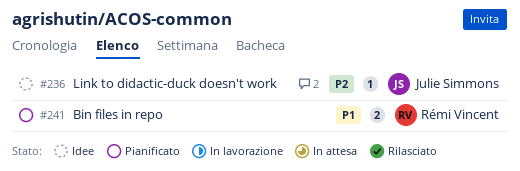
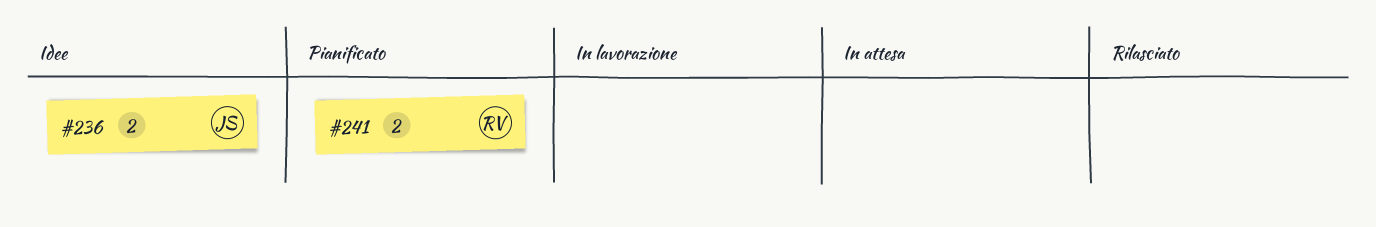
#236, estimate: 1 -> 2

